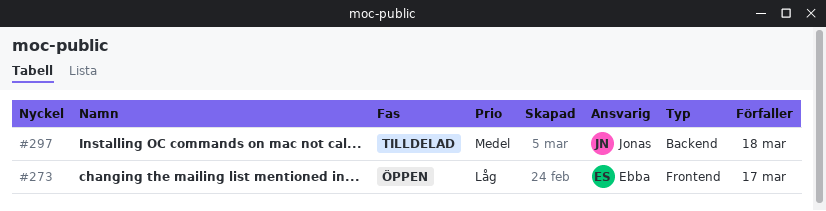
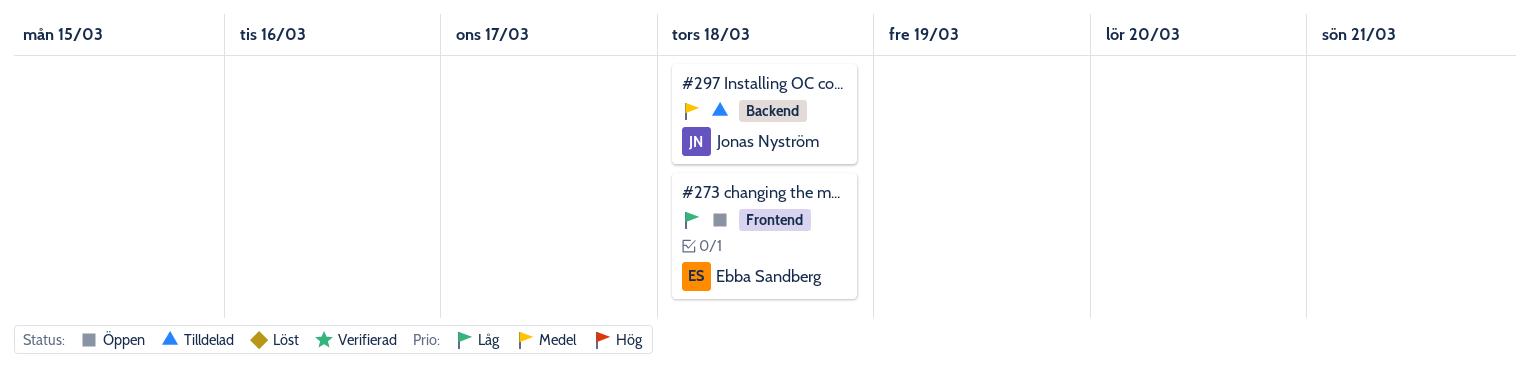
#273, due: Mar 17 -> Mar 18

